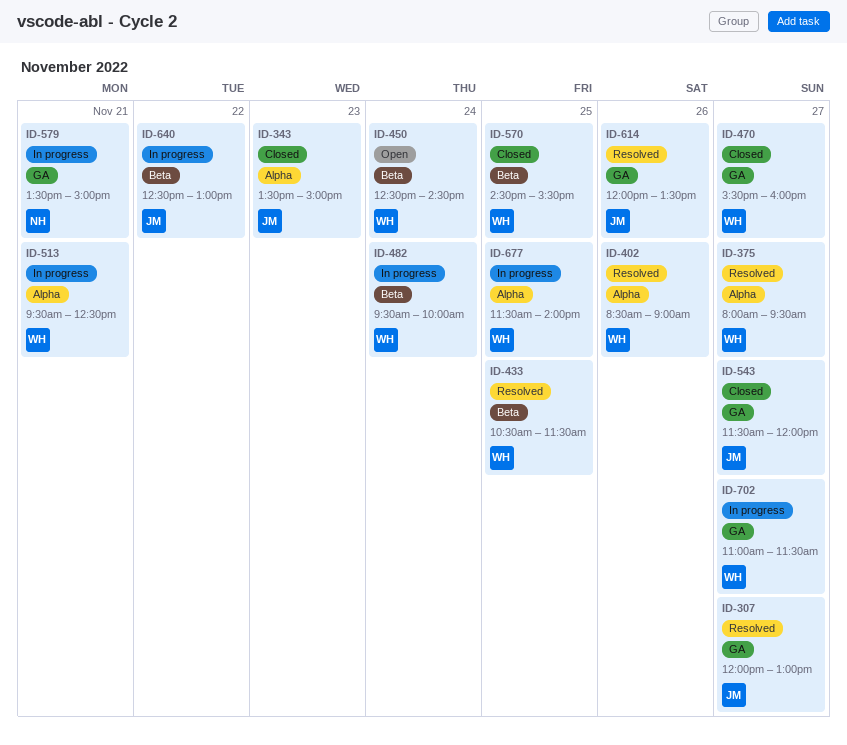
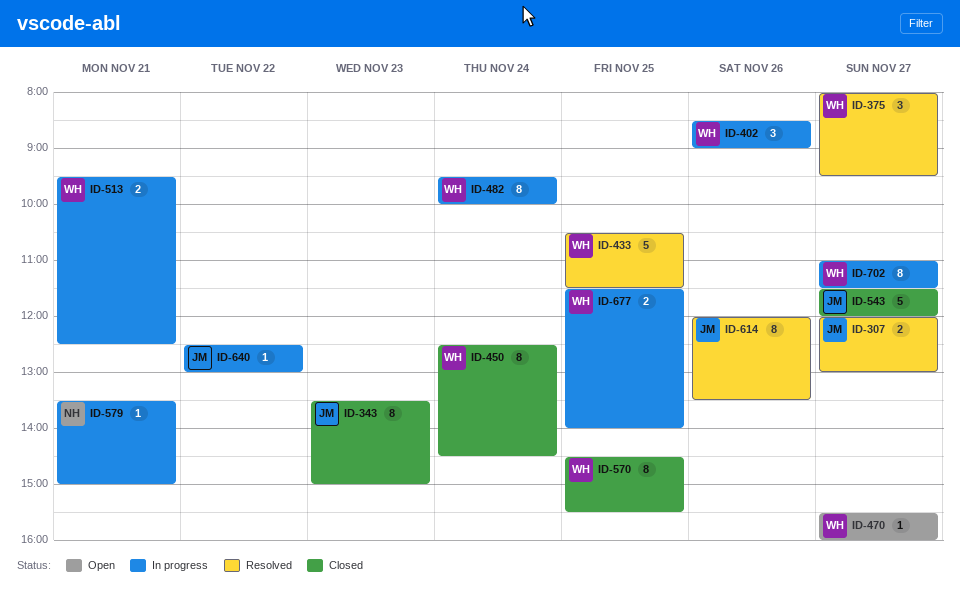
ID-402, status: Resolved -> In progress
ID-450, status: Open -> Closed
ID-470, status: Closed -> Open

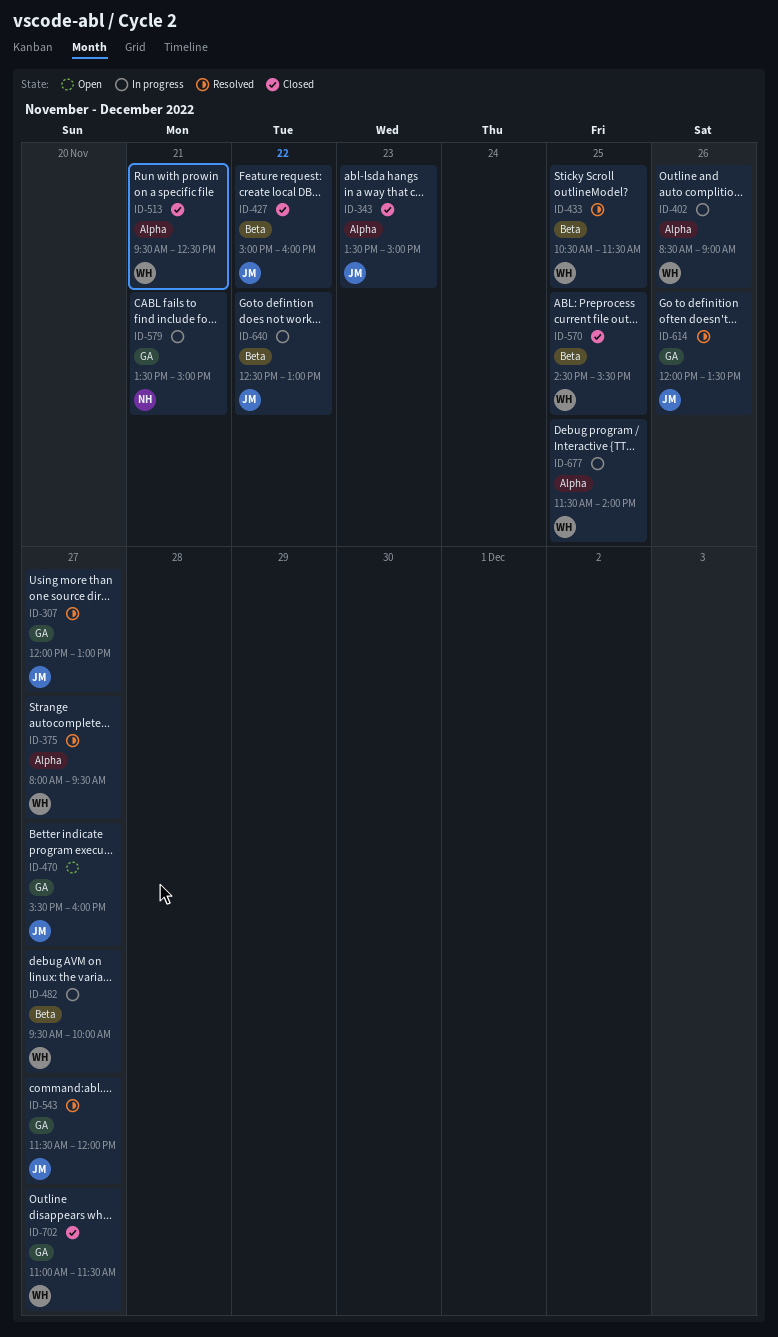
ID-427: none -> present
ID-450: present -> none
ID-470, owner: WH -> JM
ID-482, day: Nov 24 -> Nov 27
ID-513, status: In progress -> Closed
ID-543, status: Closed -> Resolved
ID-702, status: In progress -> Closed

